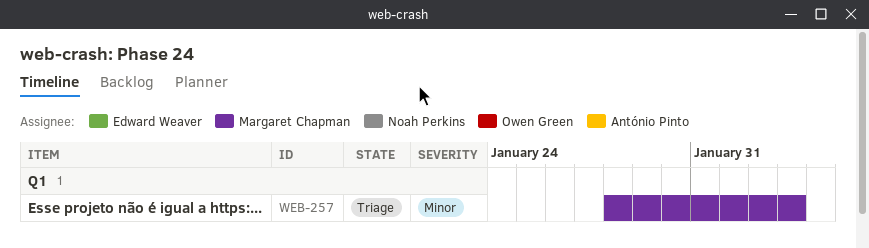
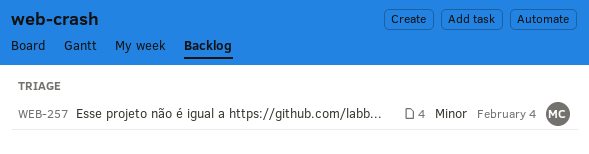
WEB-257, due: Feb 3 -> Feb 4

